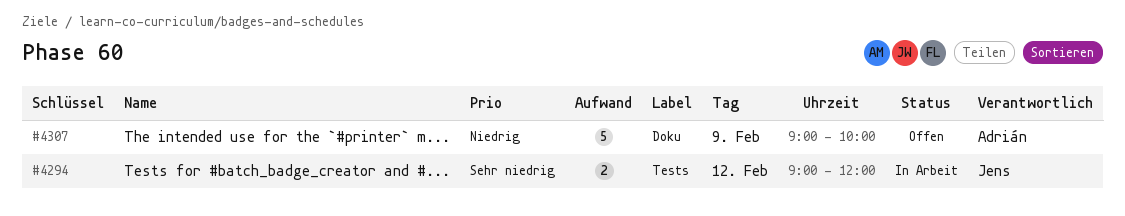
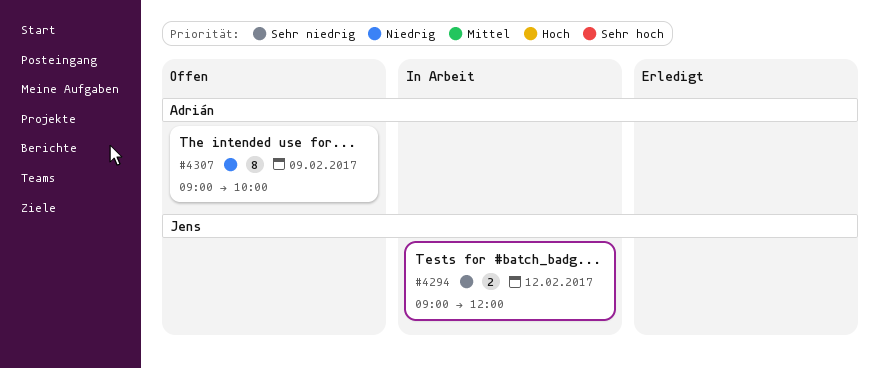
#4307, estimate: 5 -> 8

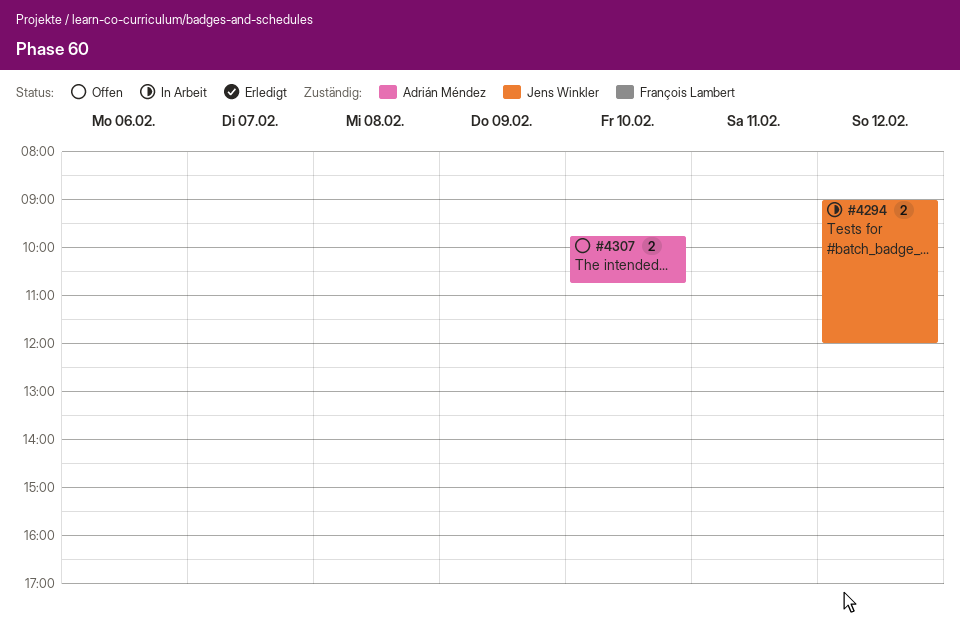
#4307, estimate: 8 -> 2
#4307, day: Feb 9 -> Feb 10
#4307, begins: 09:00 -> 09:45
#4307, ends: 10:00 -> 10:45

